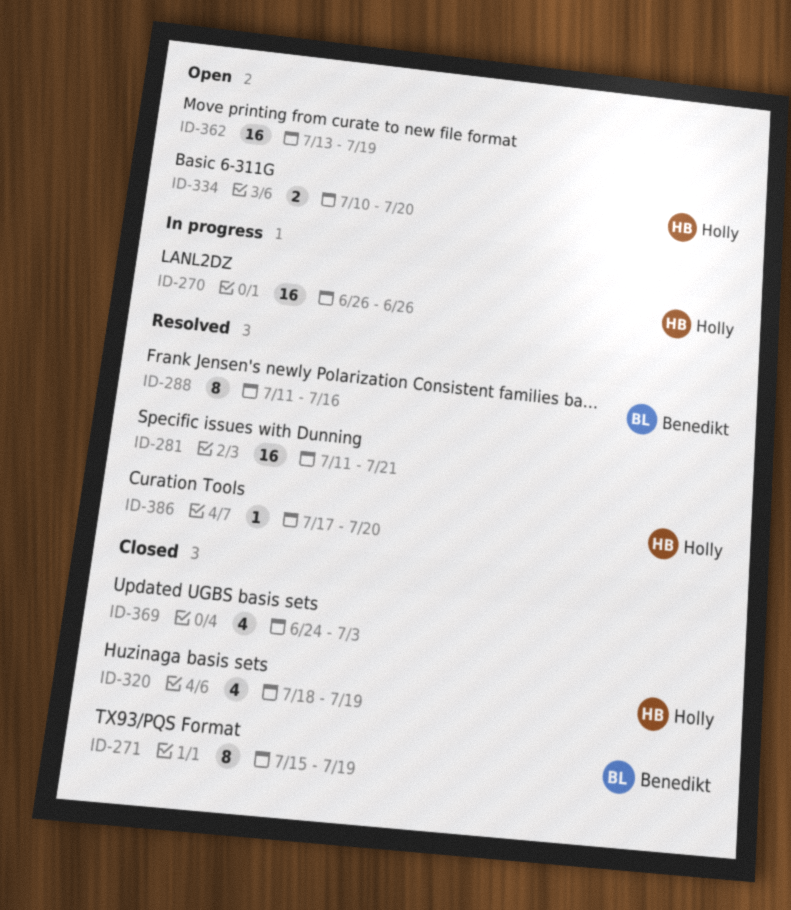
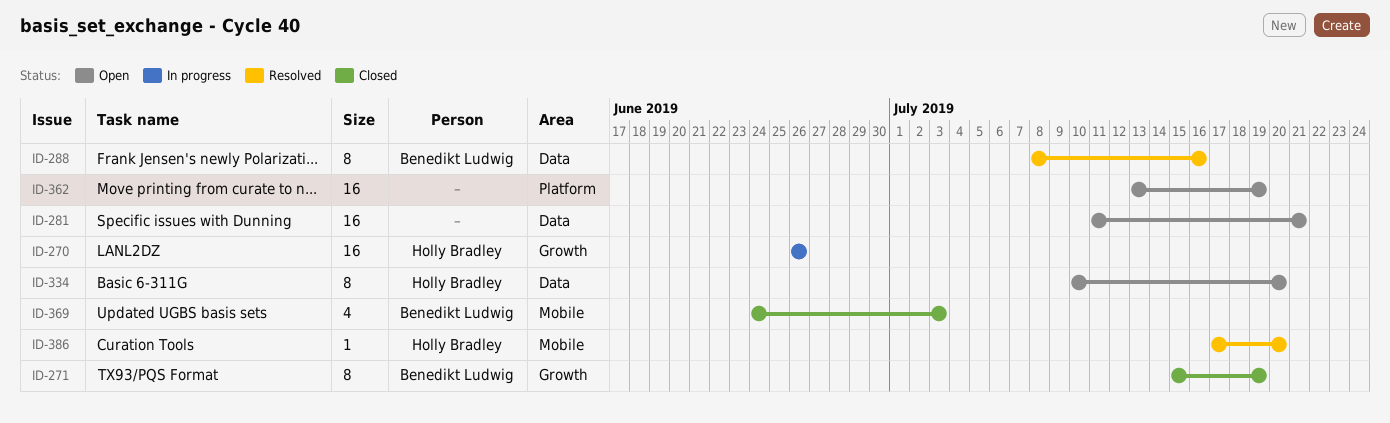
ID-281, status: Resolved -> Open
ID-288, start: Jul 11 -> Jul 8
ID-320: present -> none
ID-334, estimate: 2 -> 8
ID-369, owner: none -> Benedikt Ludwig

